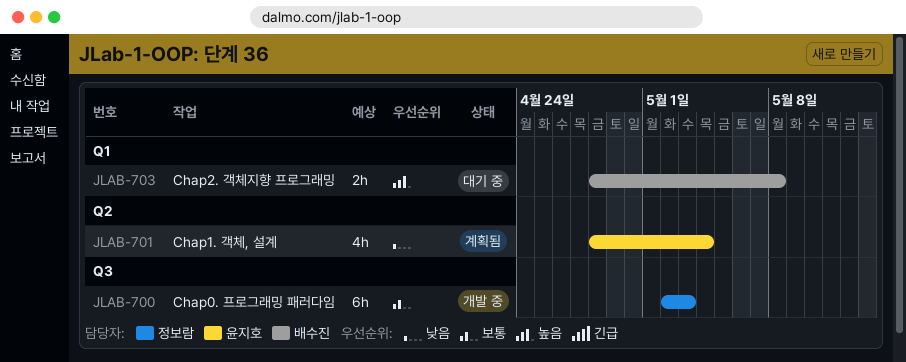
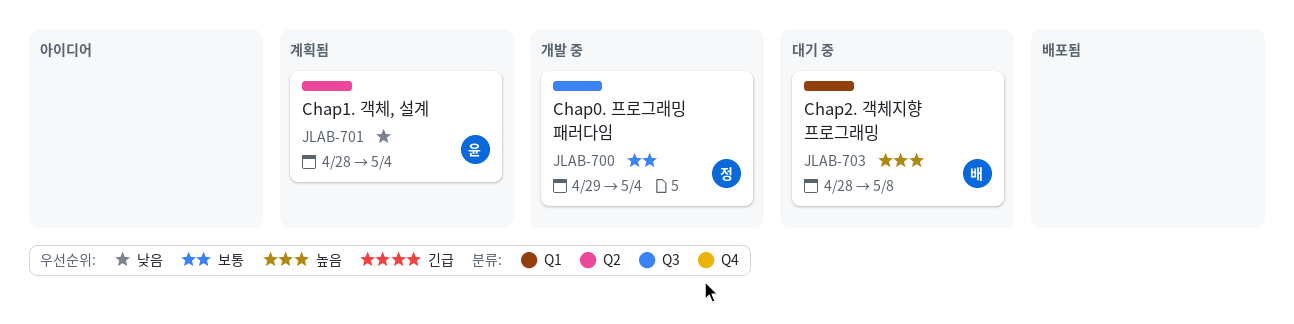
JLAB-700, start: May 2 -> Apr 29
JLAB-700, due: May 3 -> May 4

